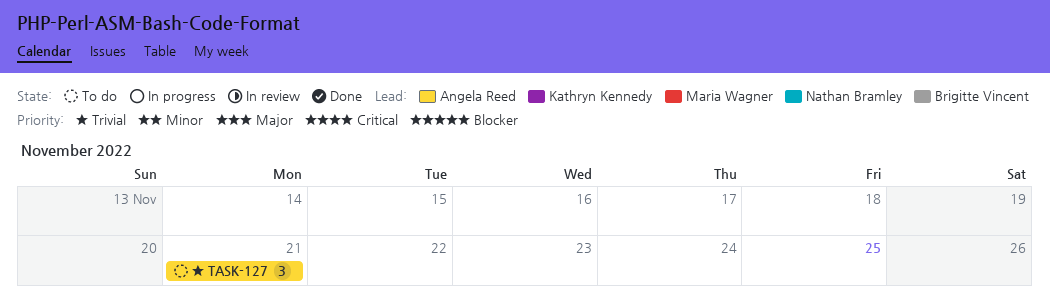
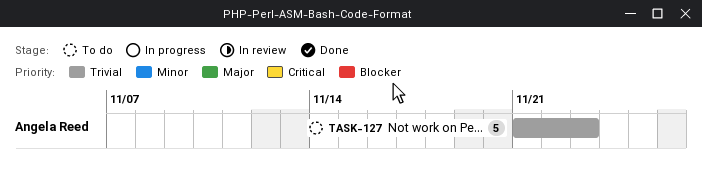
TASK-127, estimate: 3 -> 5
TASK-127, due: Nov 21 -> Nov 23

